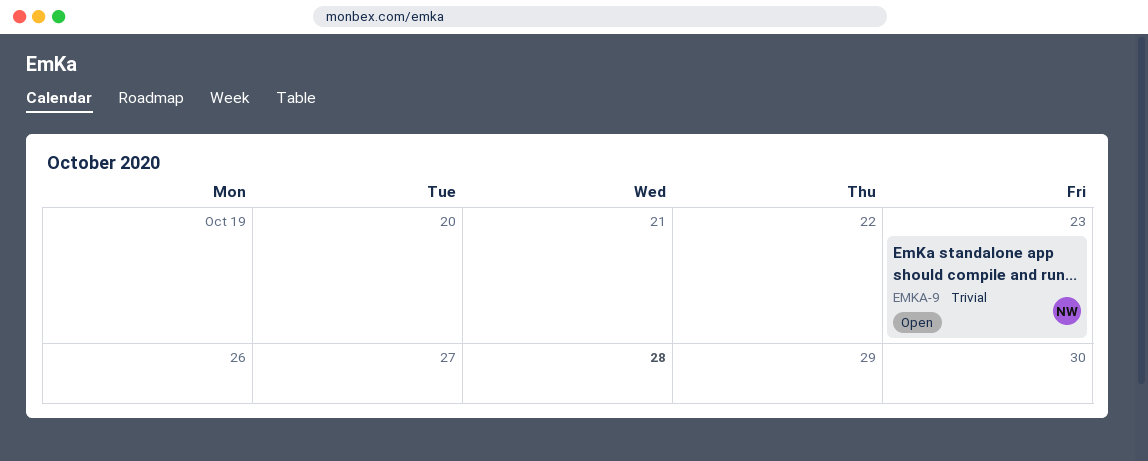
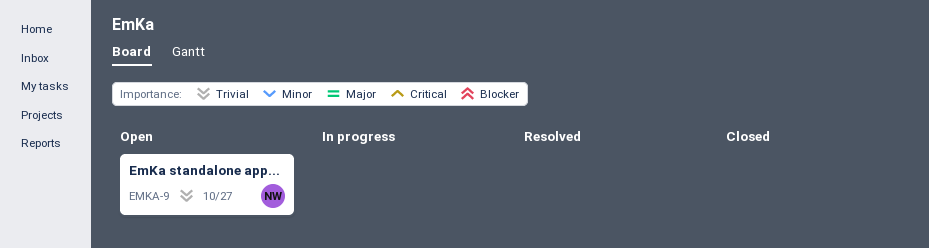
EMKA-9, due: Oct 23 -> Oct 27

